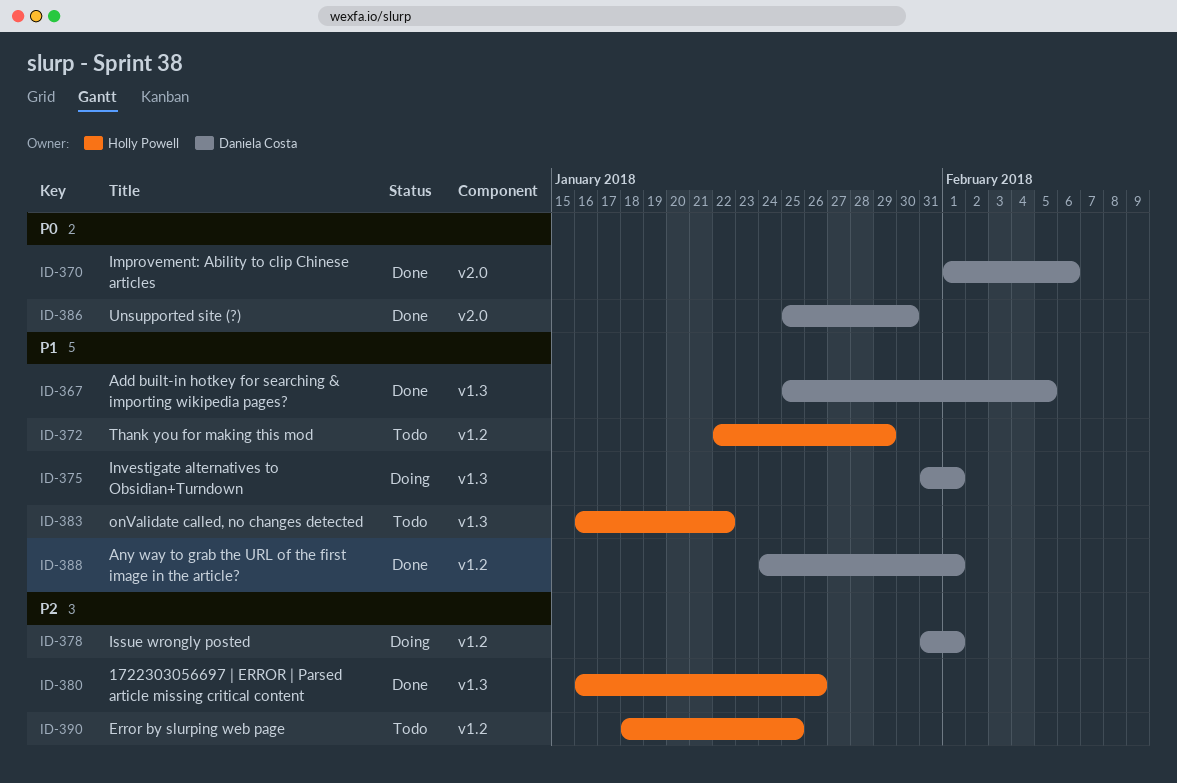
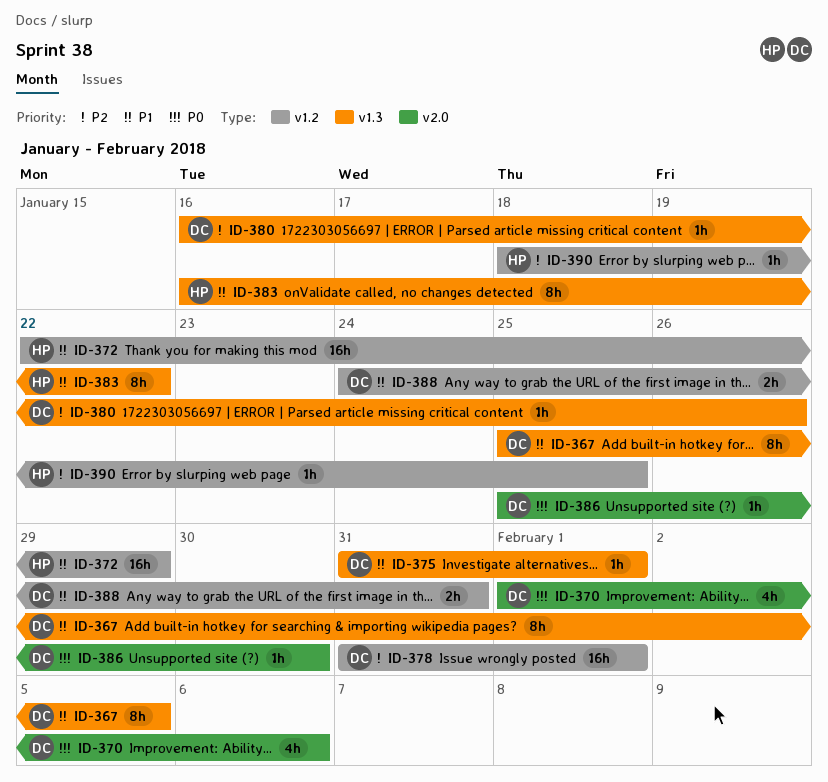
ID-380, owner: Holly Powell -> Daniela Costa
ID-388, due: Feb 1 -> Jan 31

